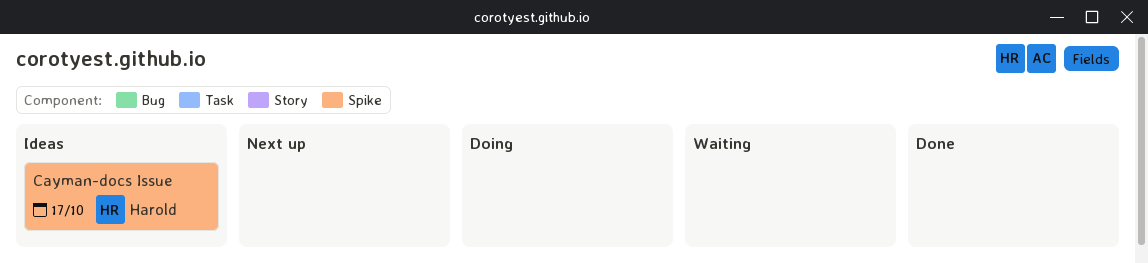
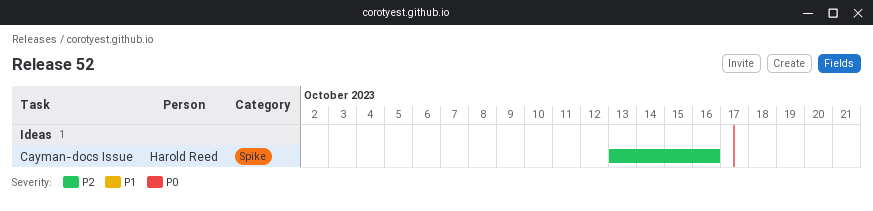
Cayman-docs Issue, due: Oct 17 -> Oct 16

